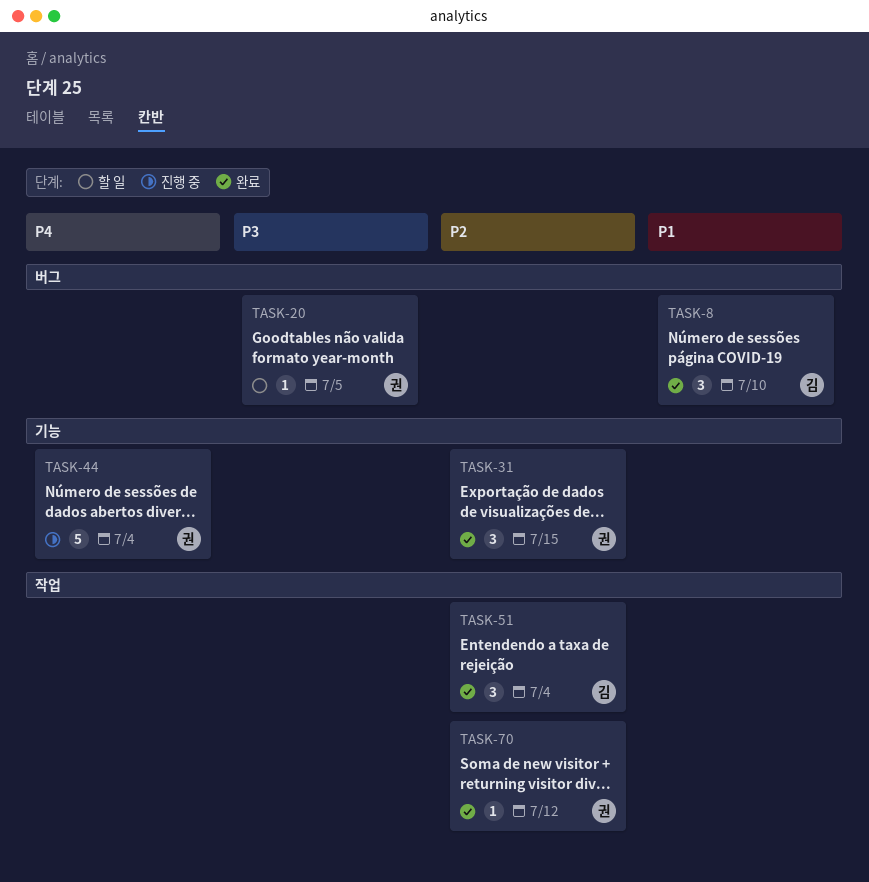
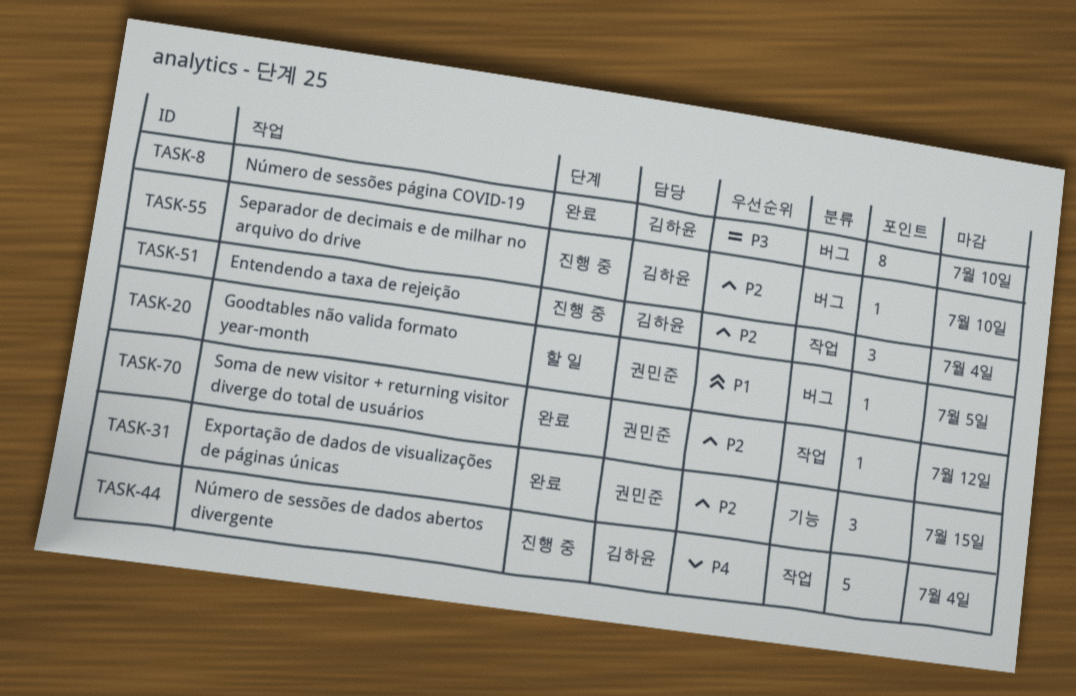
TASK-8, priority: P1 -> P3
TASK-8, estimate: 3 -> 8
TASK-20, priority: P3 -> P1
TASK-44, owner: 권민준 -> 김하윤
TASK-44, label: 기능 -> 작업
TASK-51, status: 완료 -> 진행 중
TASK-55: none -> present

